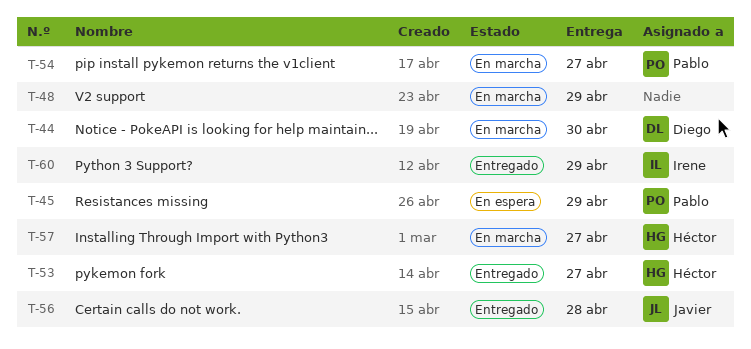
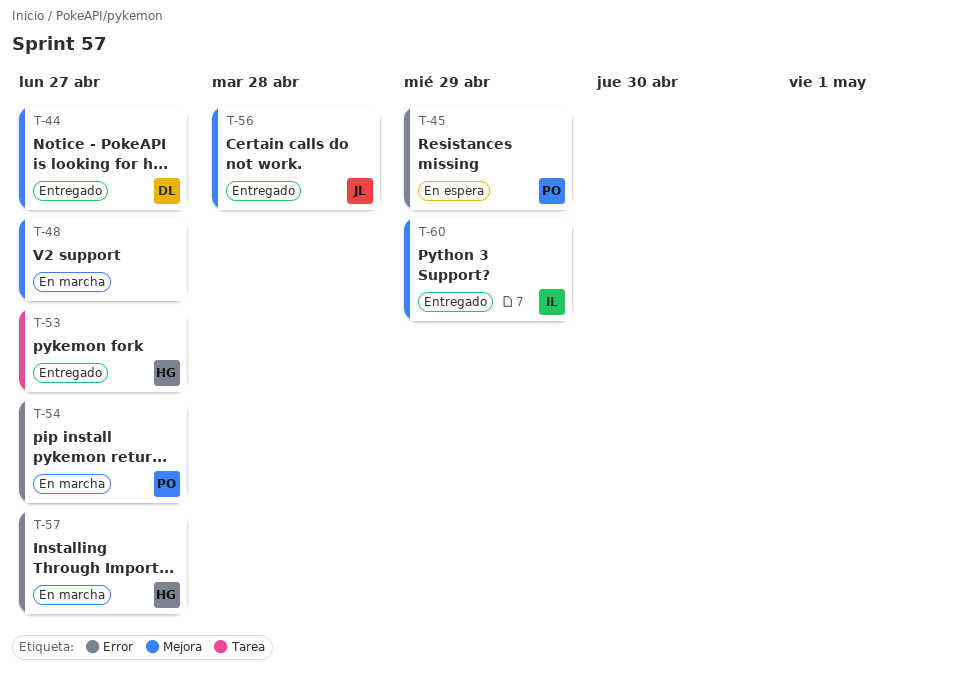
T-44, status: En marcha -> Entregado
T-44, due: Apr 30 -> Apr 27
T-48, due: Apr 29 -> Apr 27

